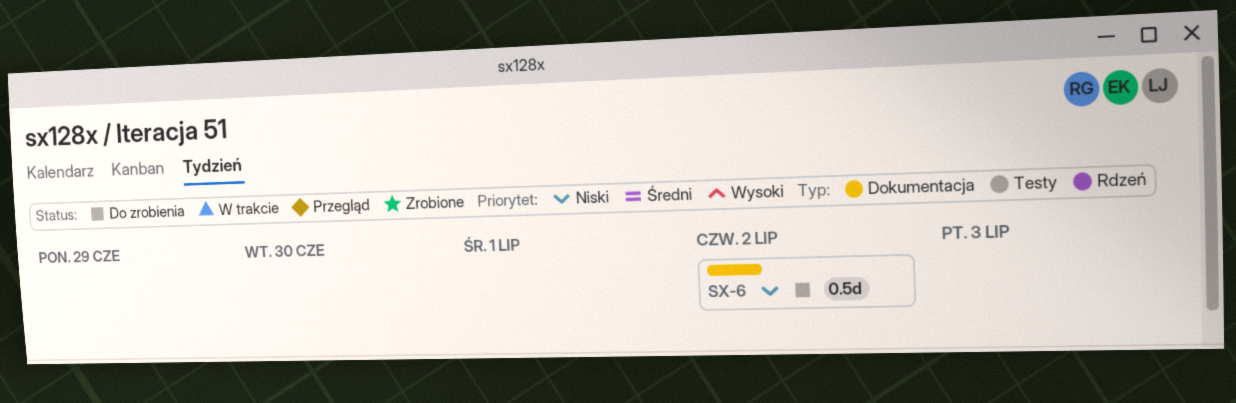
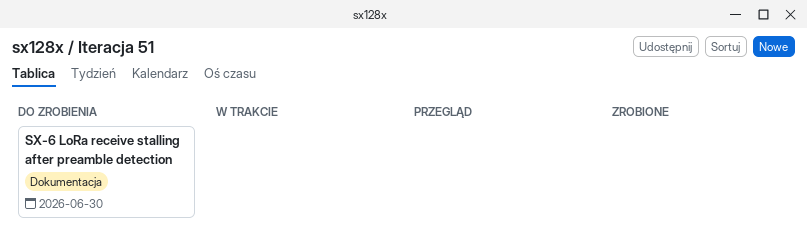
SX-6, due: Jul 2 -> Jun 30

